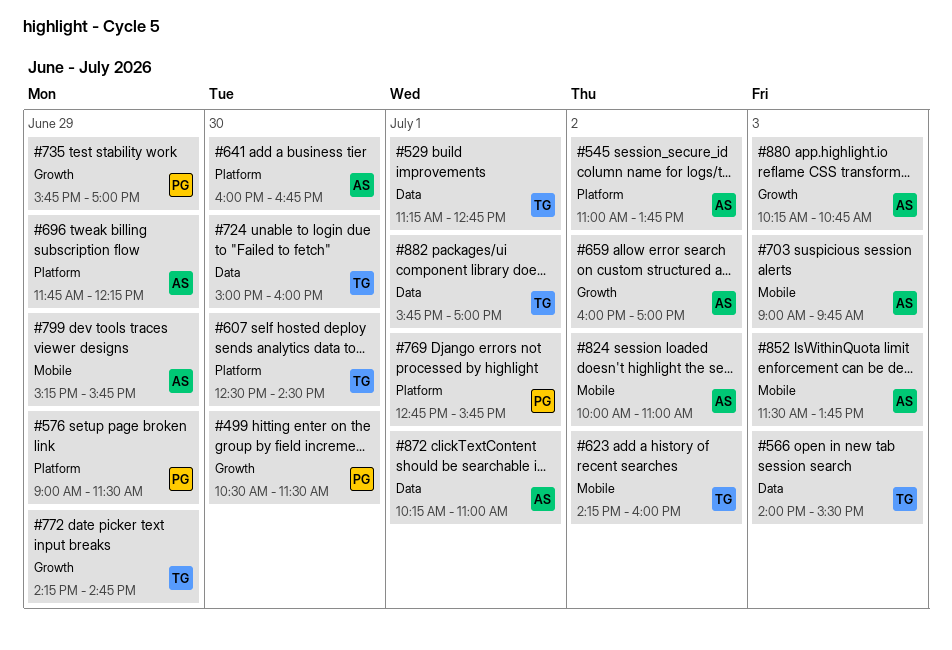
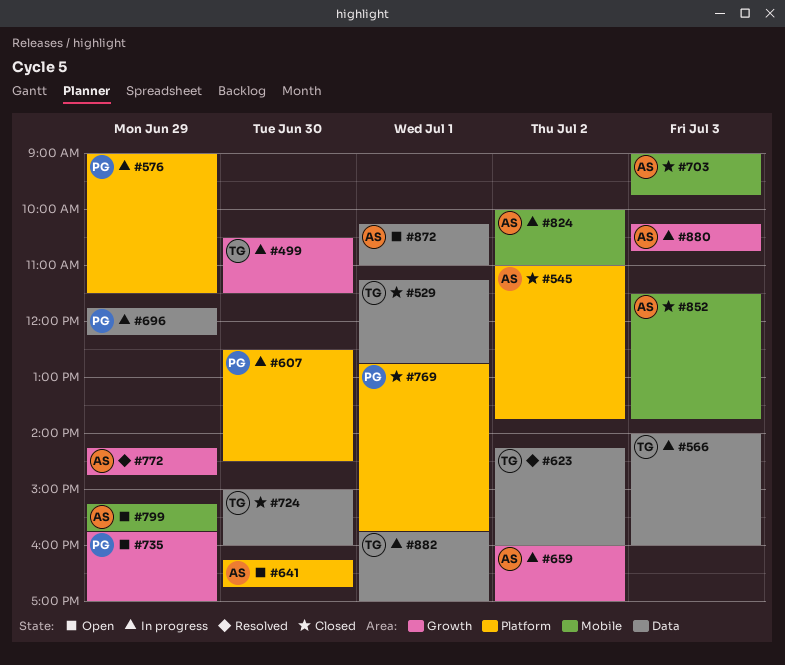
#499, owner: PG -> TG
#566, ends: 15:30 -> 16:00
#607, owner: TG -> PG
#623, label: Mobile -> Data
#641, begins: 16:00 -> 16:15
#696, owner: AS -> PG
#696, label: Platform -> Data
#772, owner: TG -> AS

